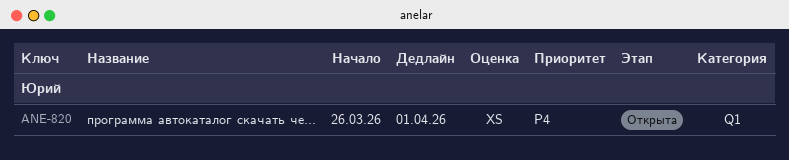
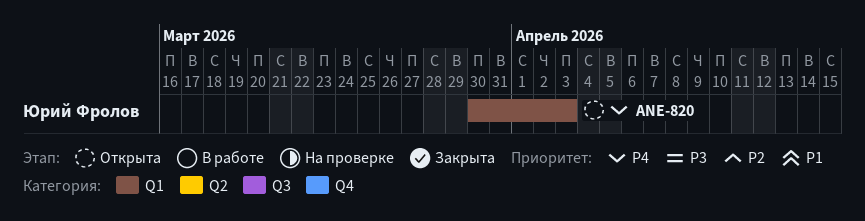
ANE-820, start: Mar 26 -> Mar 30
ANE-820, due: Apr 1 -> Apr 3

